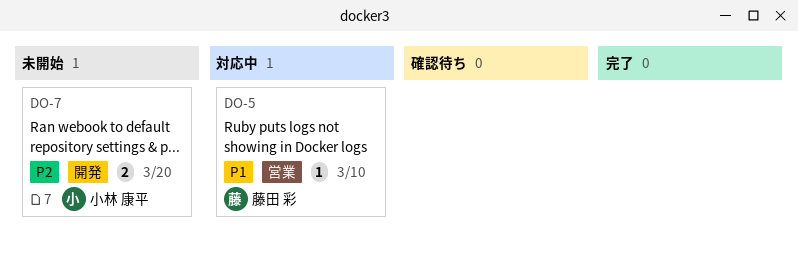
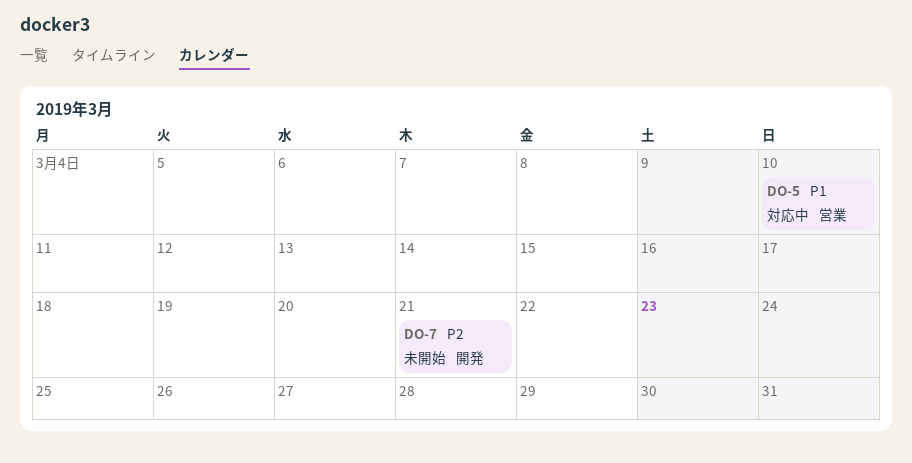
DO-7, due: Mar 20 -> Mar 21

